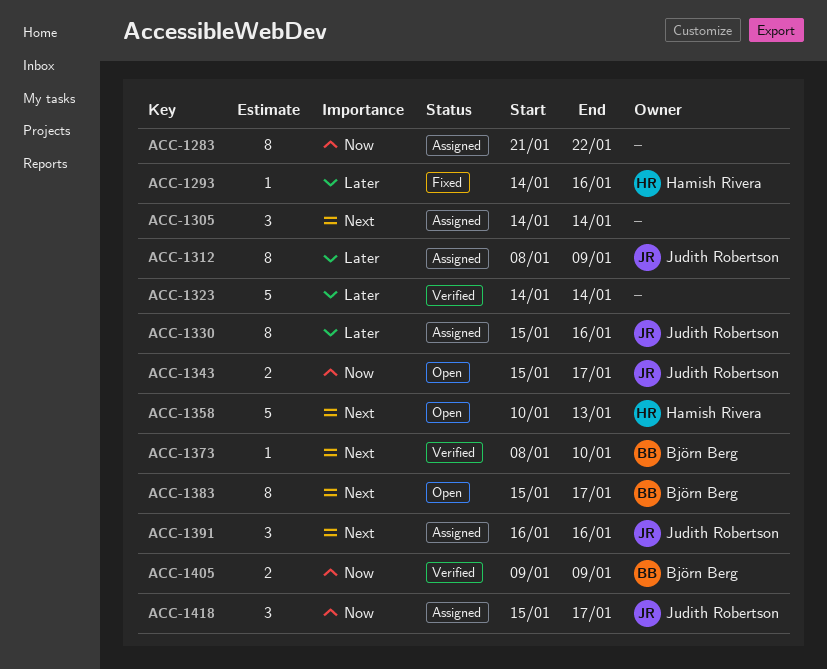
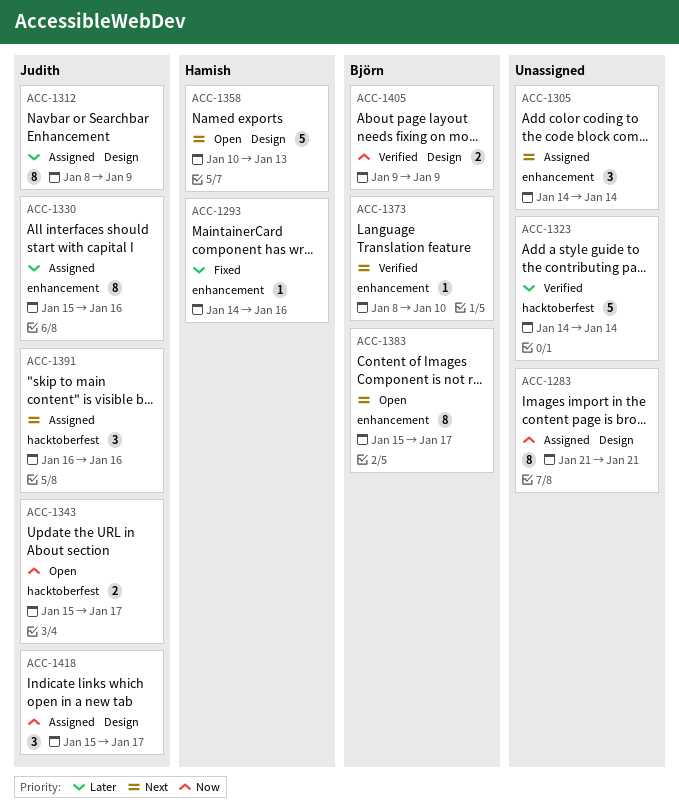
ACC-1283, due: Jan 22 -> Jan 21

